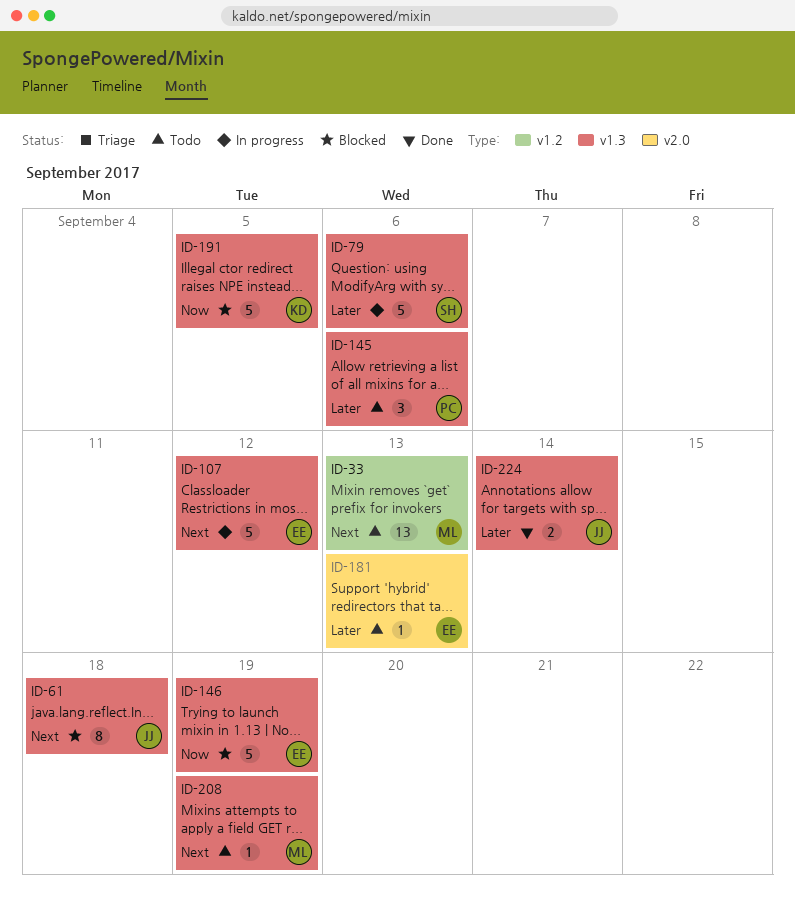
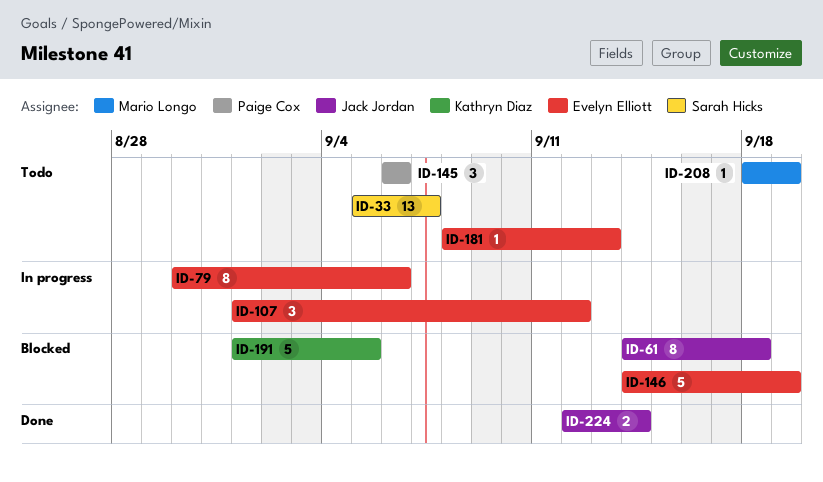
ID-33, owner: Mario Longo -> Sarah Hicks
ID-33, due: Sep 13 -> Sep 7
ID-79, owner: Sarah Hicks -> Evelyn Elliott
ID-79, estimate: 5 -> 8
ID-107, estimate: 5 -> 3

